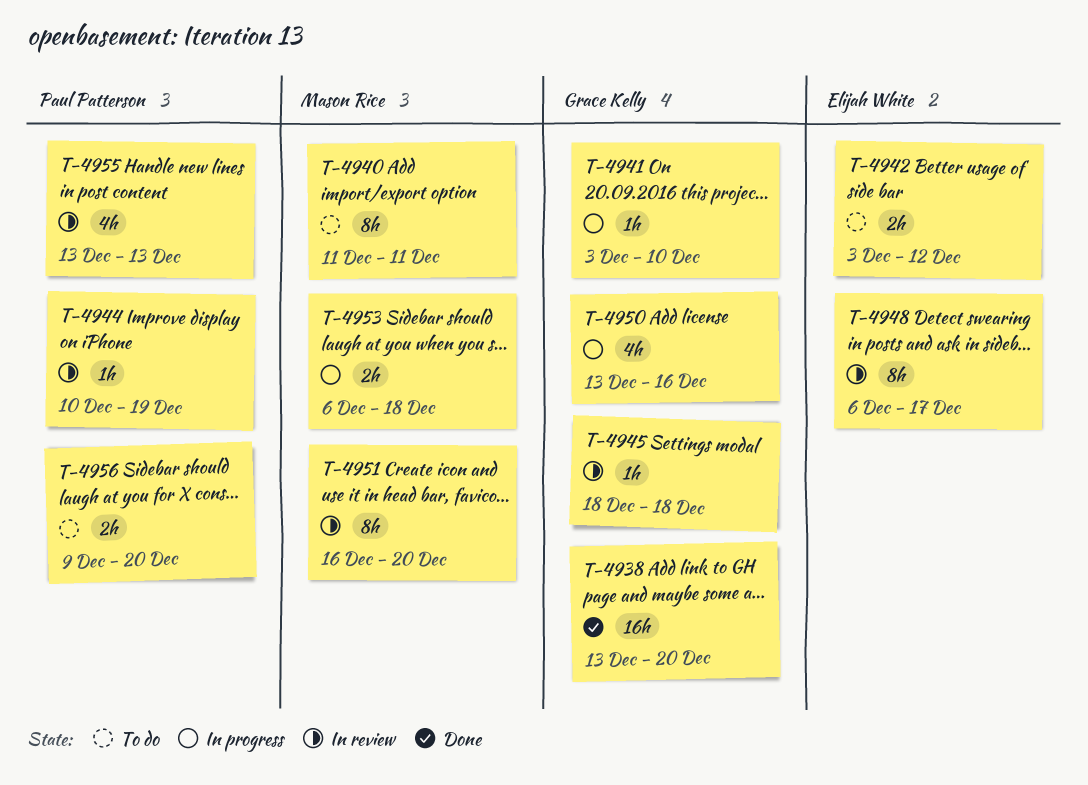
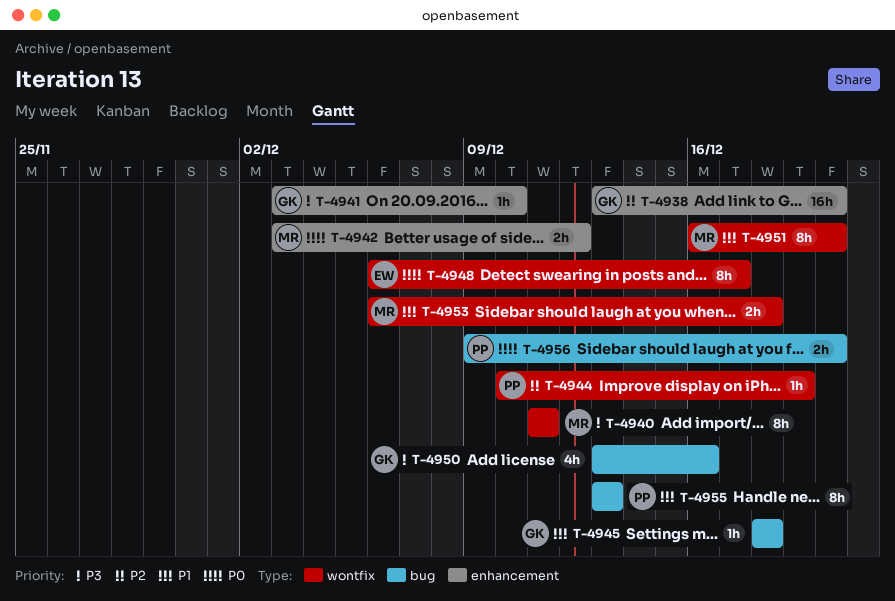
T-4942, owner: Elijah White -> Mason Rice
T-4955, estimate: 4h -> 8h

